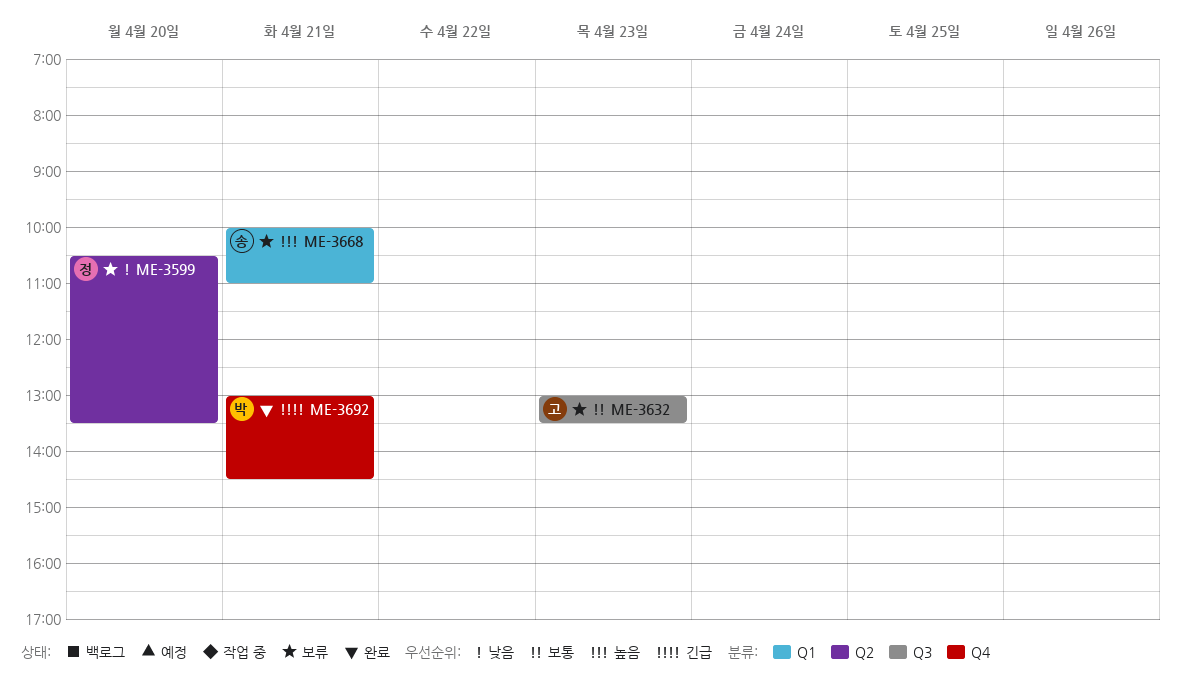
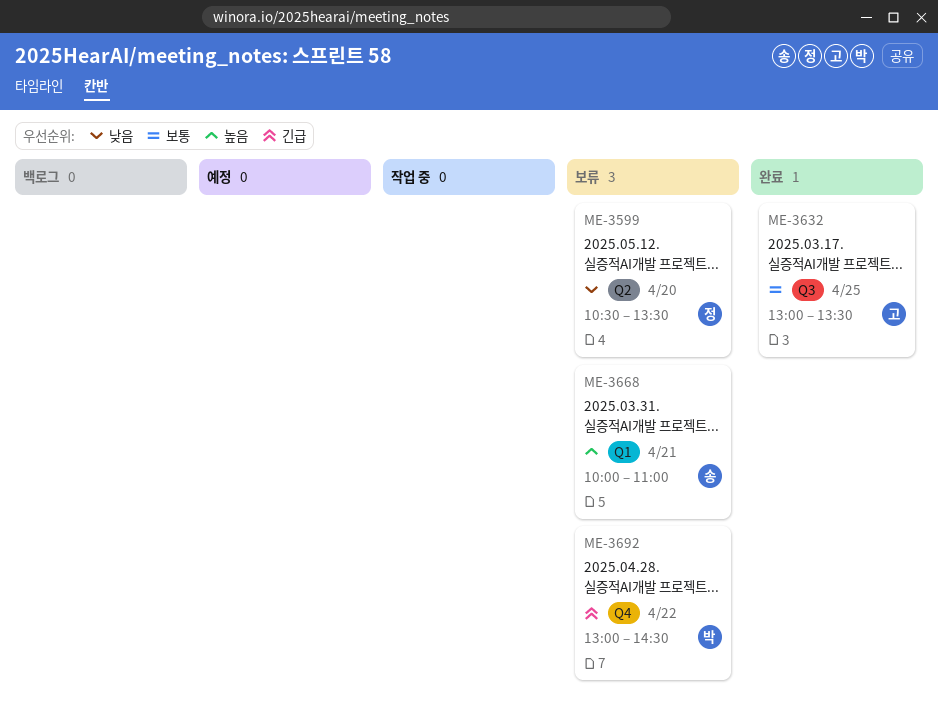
ME-3632, status: 보류 -> 완료
ME-3632, day: Apr 23 -> Apr 25
ME-3692, status: 완료 -> 보류
ME-3692, day: Apr 21 -> Apr 22

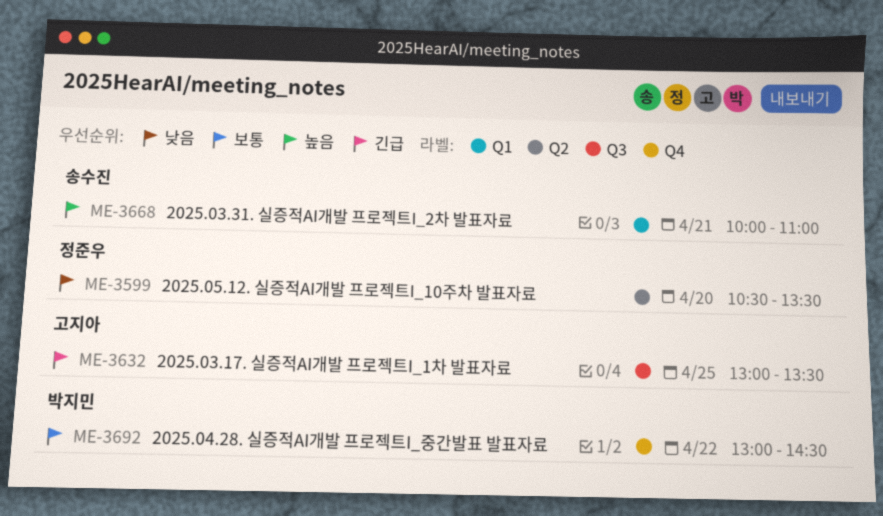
ME-3632, priority: 보통 -> 긴급
ME-3692, priority: 긴급 -> 보통

